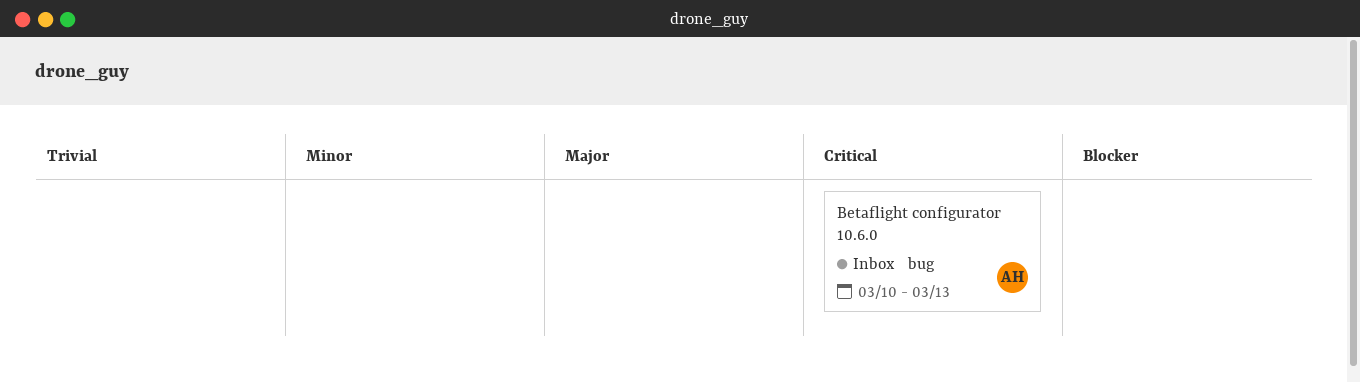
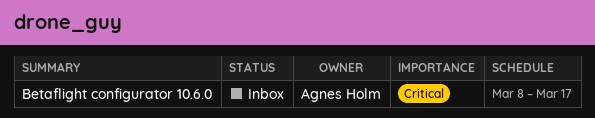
Betaflight configurator 10.6.0, start: Mar 10 -> Mar 8
Betaflight configurator 10.6.0, due: Mar 13 -> Mar 17

